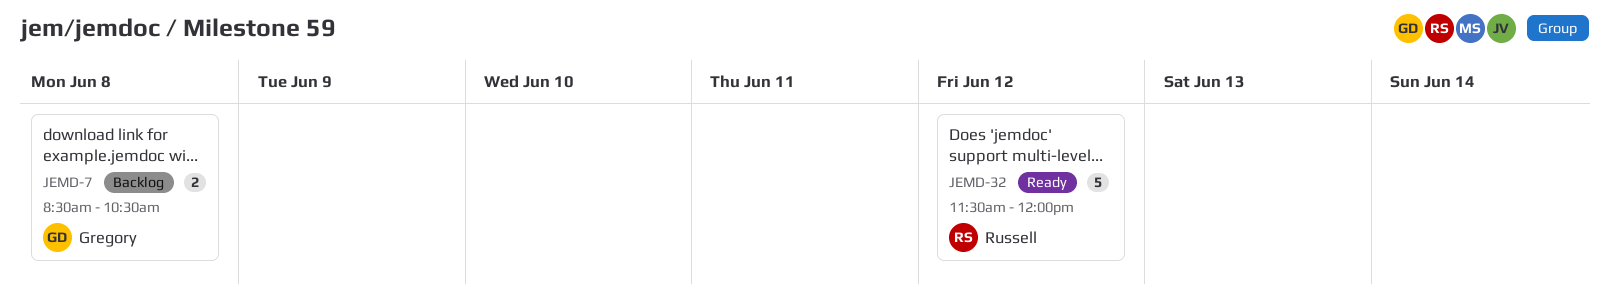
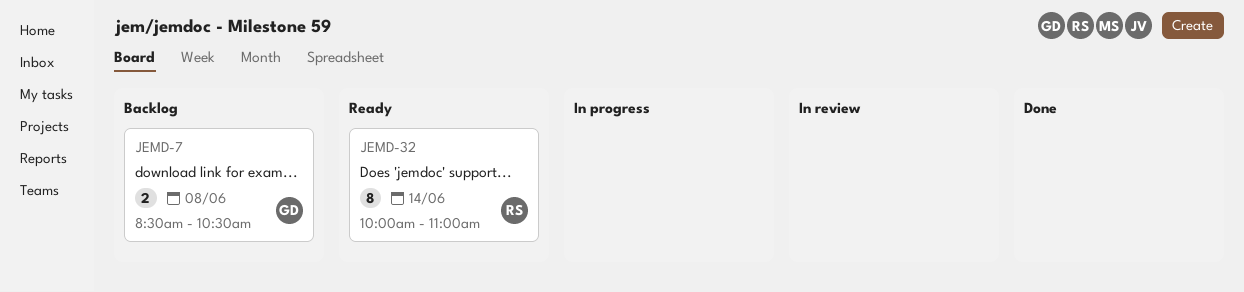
JEMD-32, estimate: 5 -> 8
JEMD-32, day: Jun 12 -> Jun 14
JEMD-32, begins: 11:30 -> 10:00
JEMD-32, ends: 12:00 -> 11:00

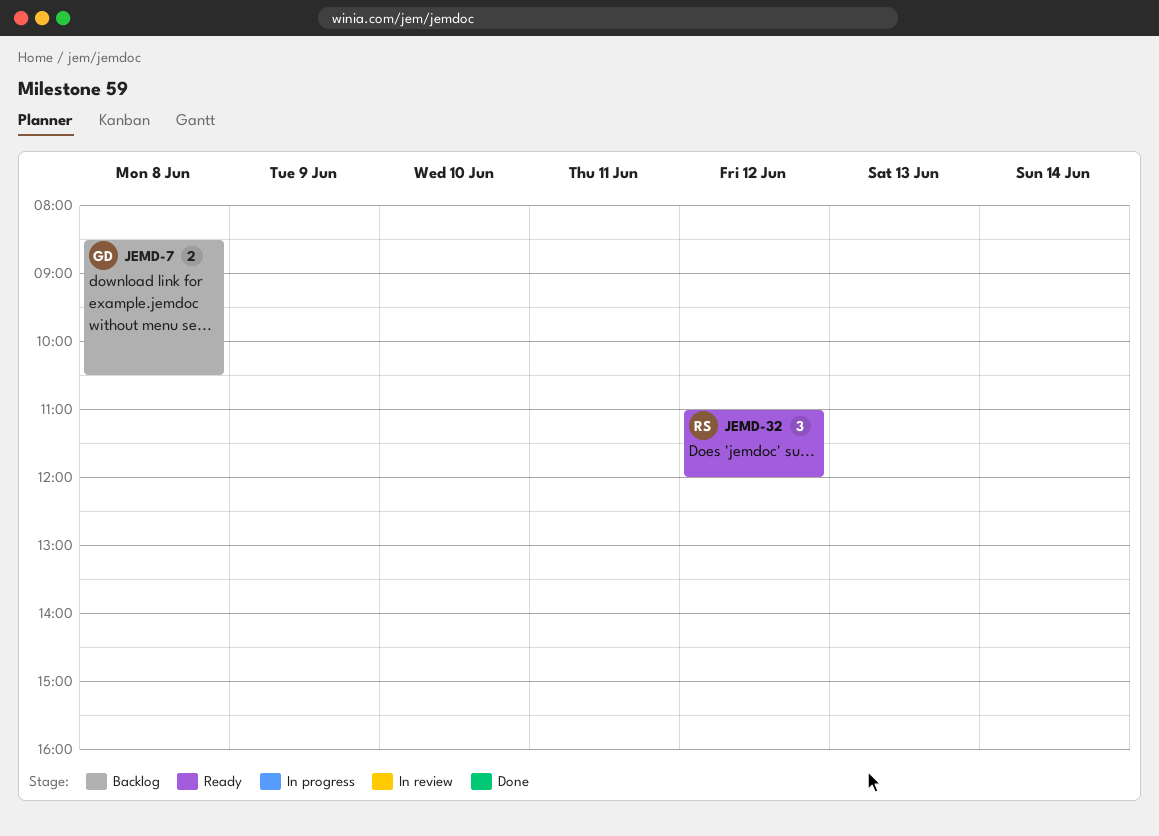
JEMD-32, estimate: 8 -> 3
JEMD-32, day: Jun 14 -> Jun 12
JEMD-32, begins: 10:00 -> 11:00
JEMD-32, ends: 11:00 -> 12:00

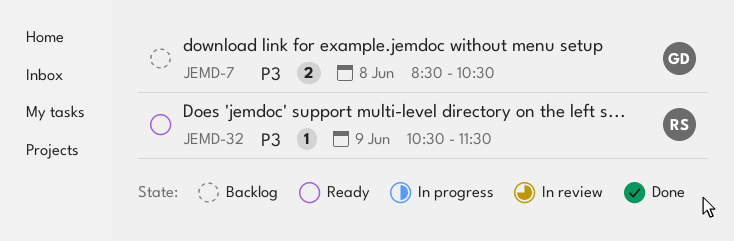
JEMD-32, estimate: 3 -> 1
JEMD-32, day: Jun 12 -> Jun 9
JEMD-32, begins: 11:00 -> 10:30
JEMD-32, ends: 12:00 -> 11:30

